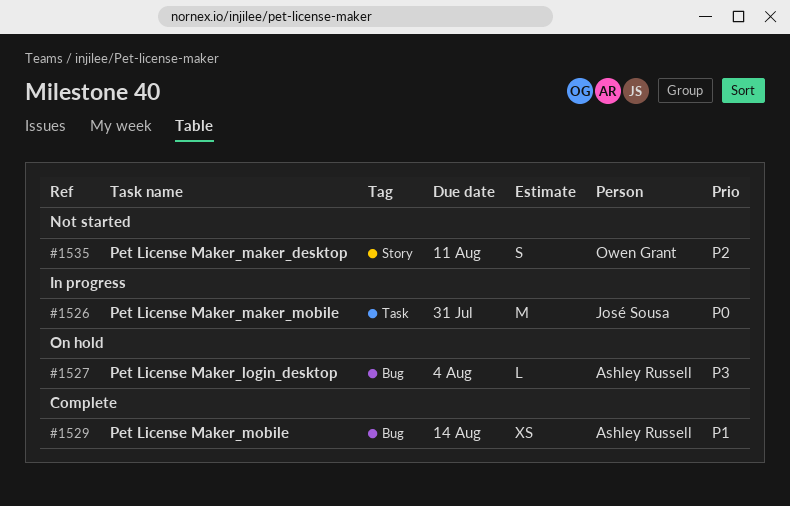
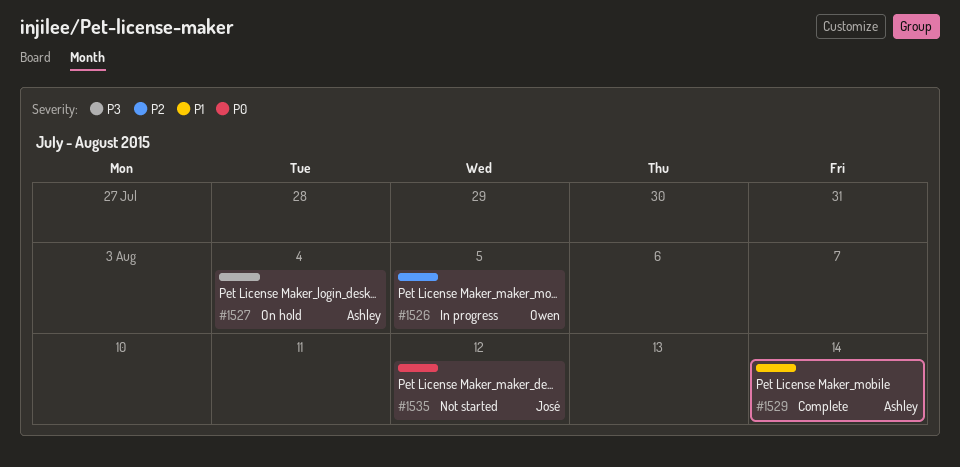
#1526, owner: José Sousa -> Owen Grant
#1526, priority: P0 -> P2
#1526, due: Jul 31 -> Aug 5
#1535, owner: Owen Grant -> José Sousa
#1535, priority: P2 -> P0
#1535, due: Aug 11 -> Aug 12

